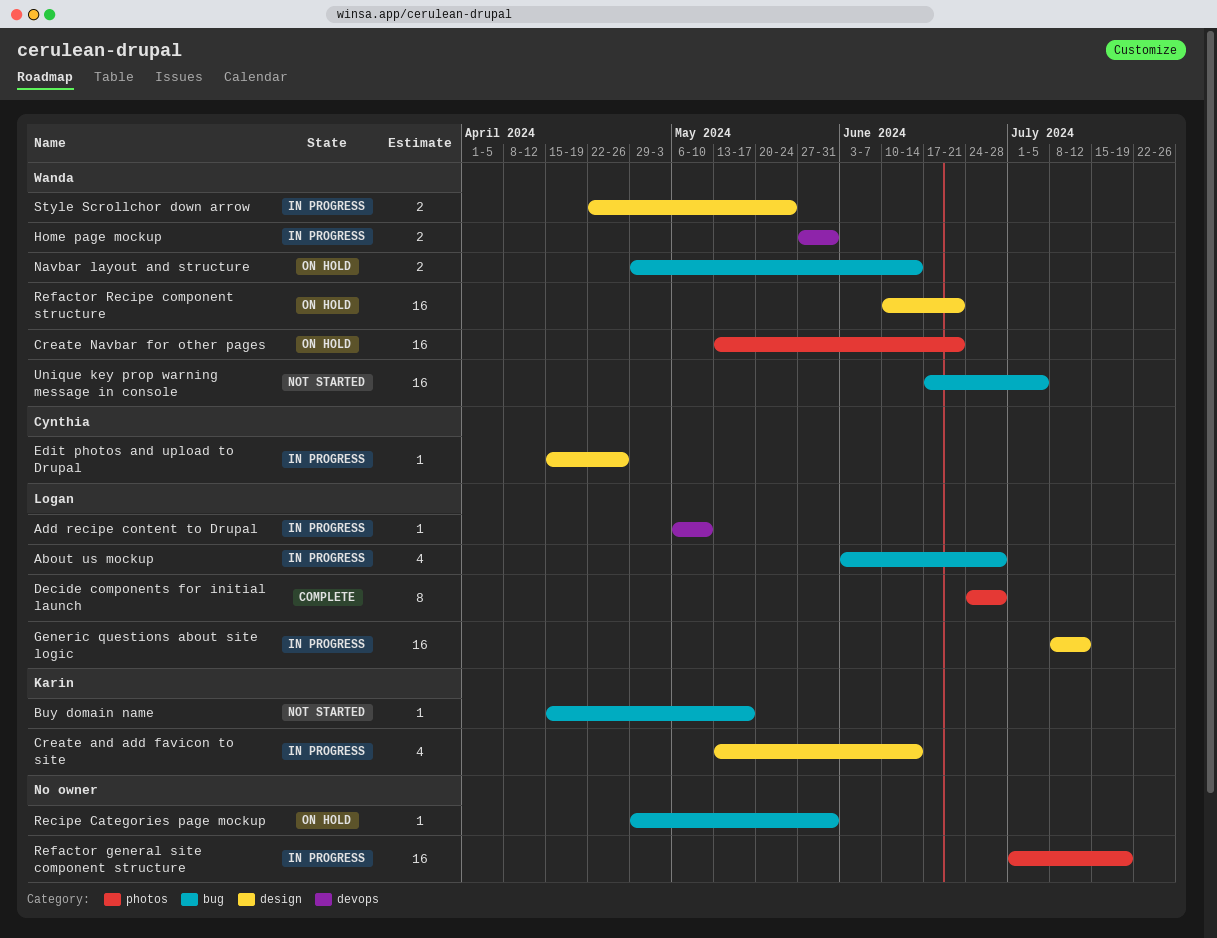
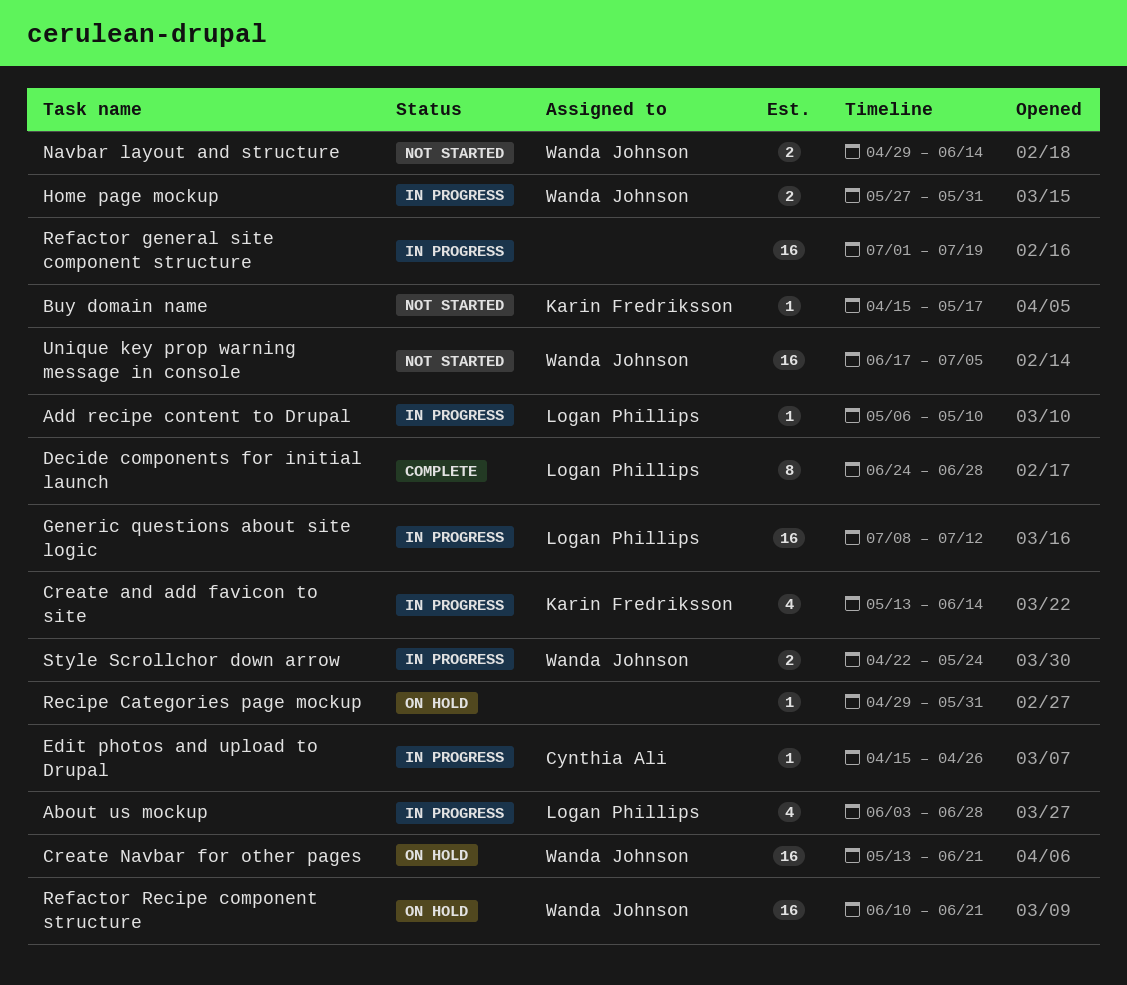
Navbar layout and structure, status: On hold -> Not started

